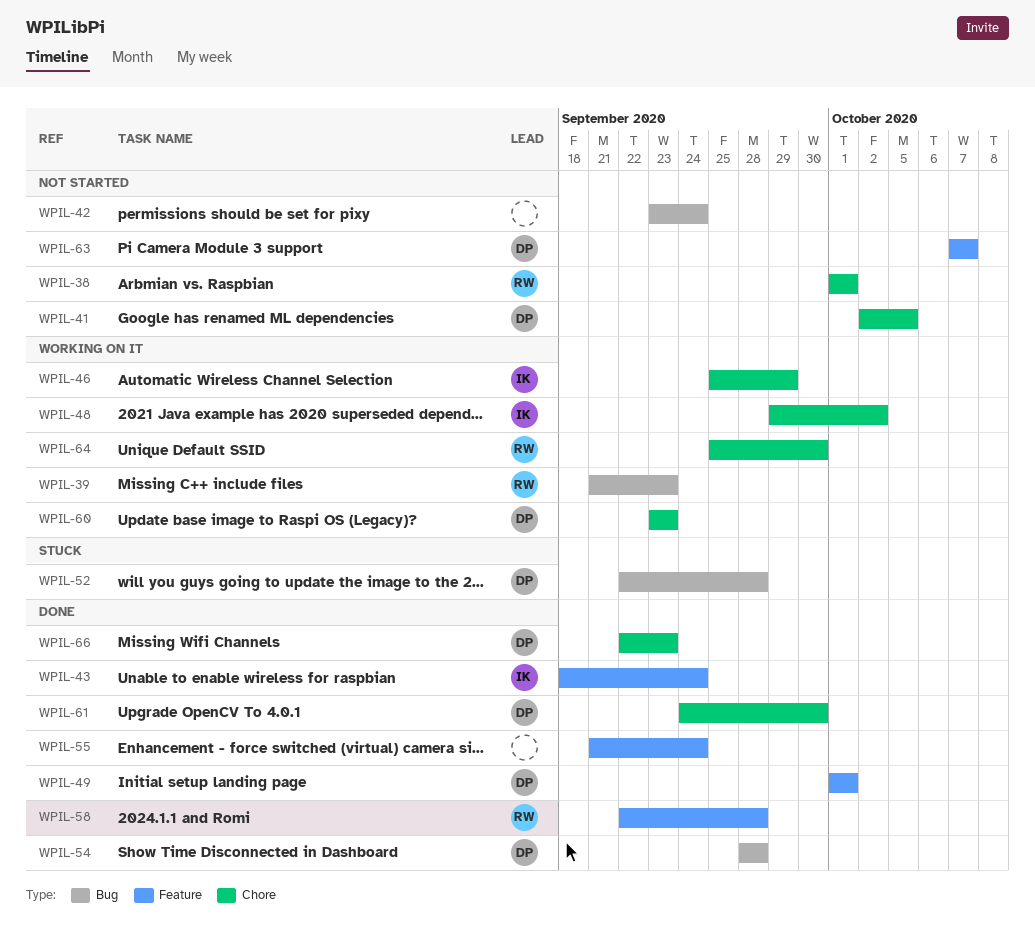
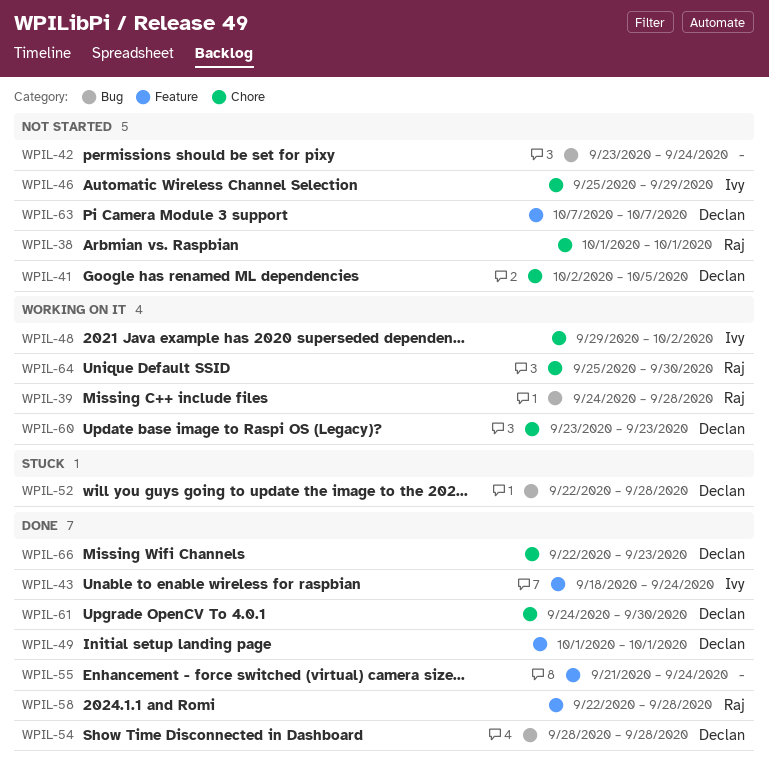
WPIL-39, start: Sep 21 -> Sep 24
WPIL-39, due: Sep 23 -> Sep 28
WPIL-46, status: Working on it -> Not started

